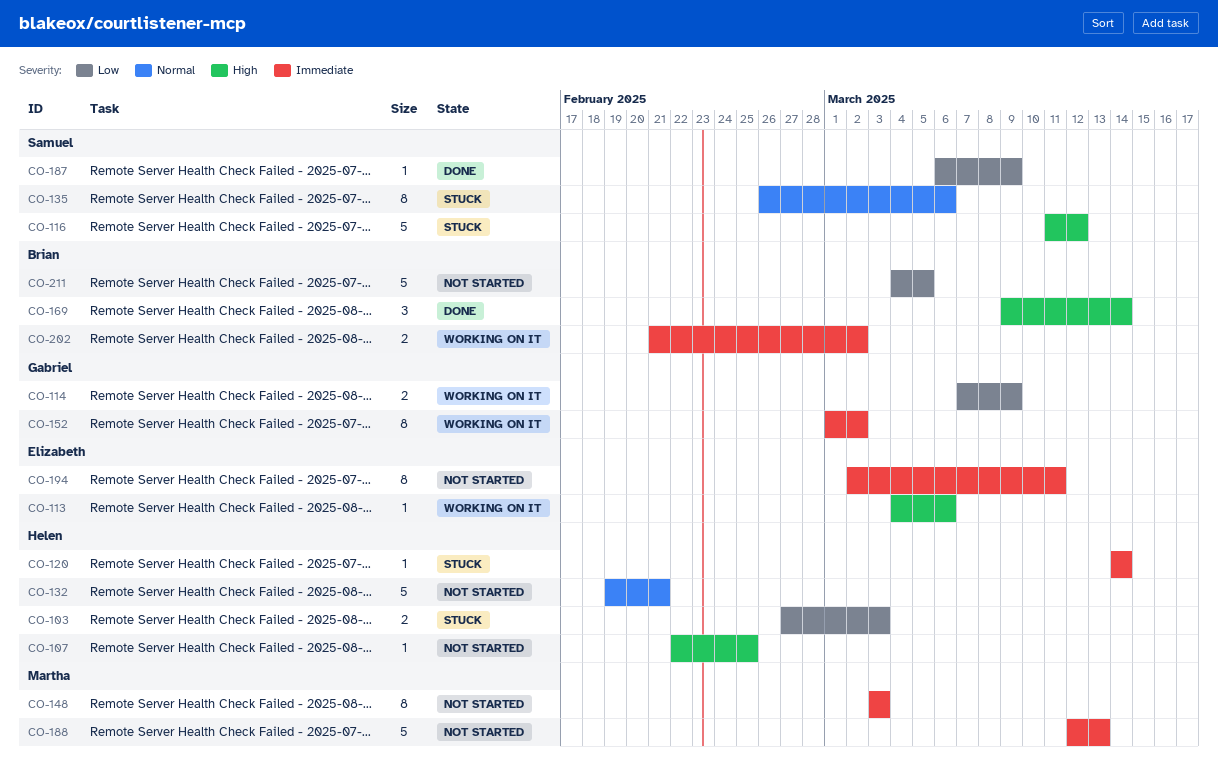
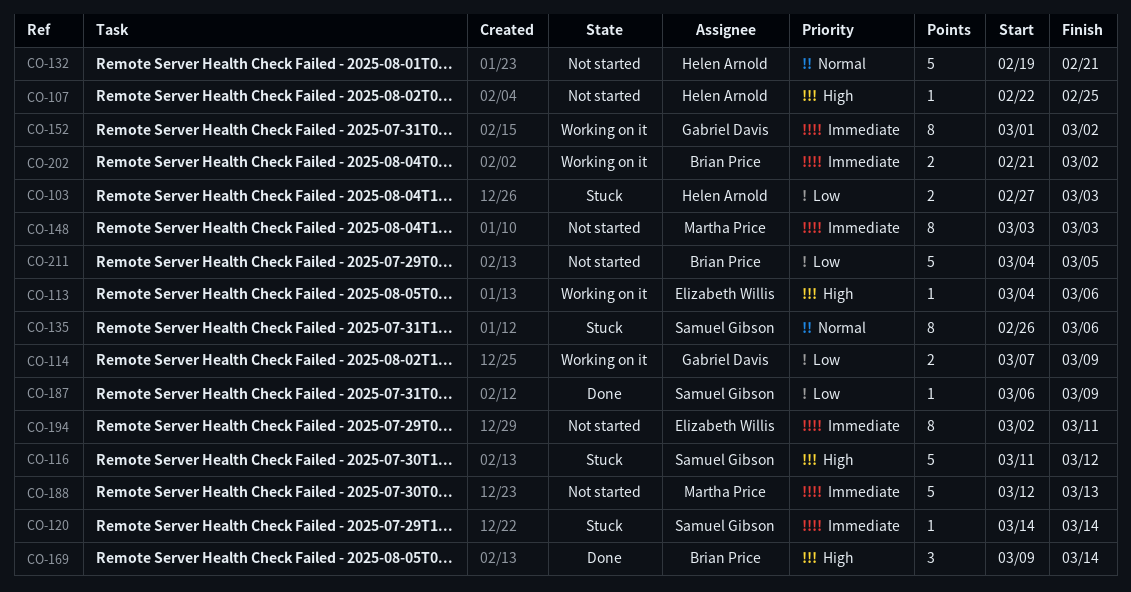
CO-120, owner: Helen Arnold -> Samuel Gibson

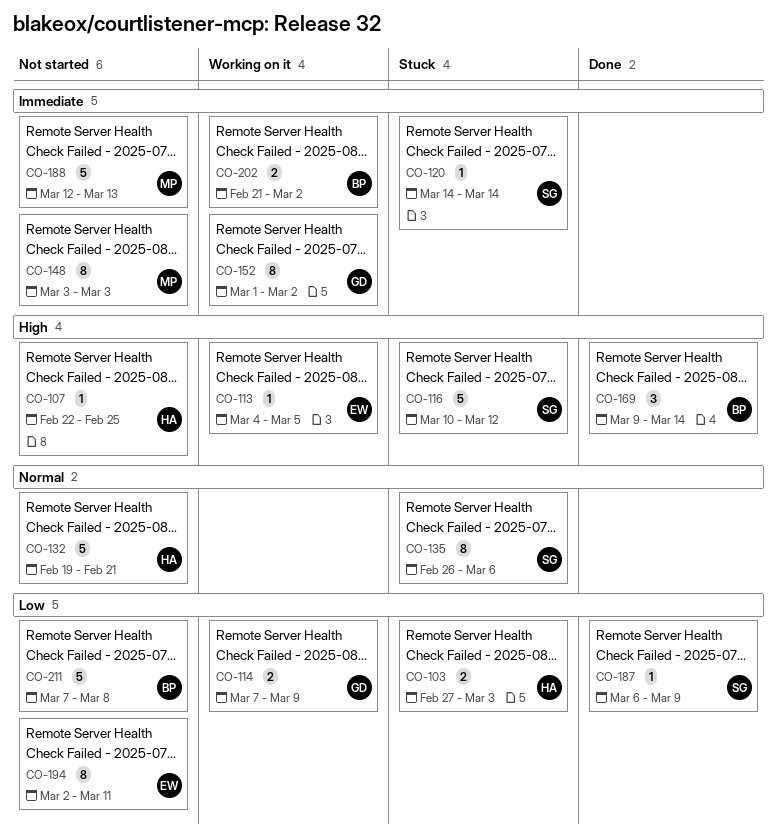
CO-113, due: Mar 6 -> Mar 5
CO-116, start: Mar 11 -> Mar 10
CO-194, priority: Immediate -> Low
CO-211, start: Mar 4 -> Mar 7
CO-211, due: Mar 5 -> Mar 8

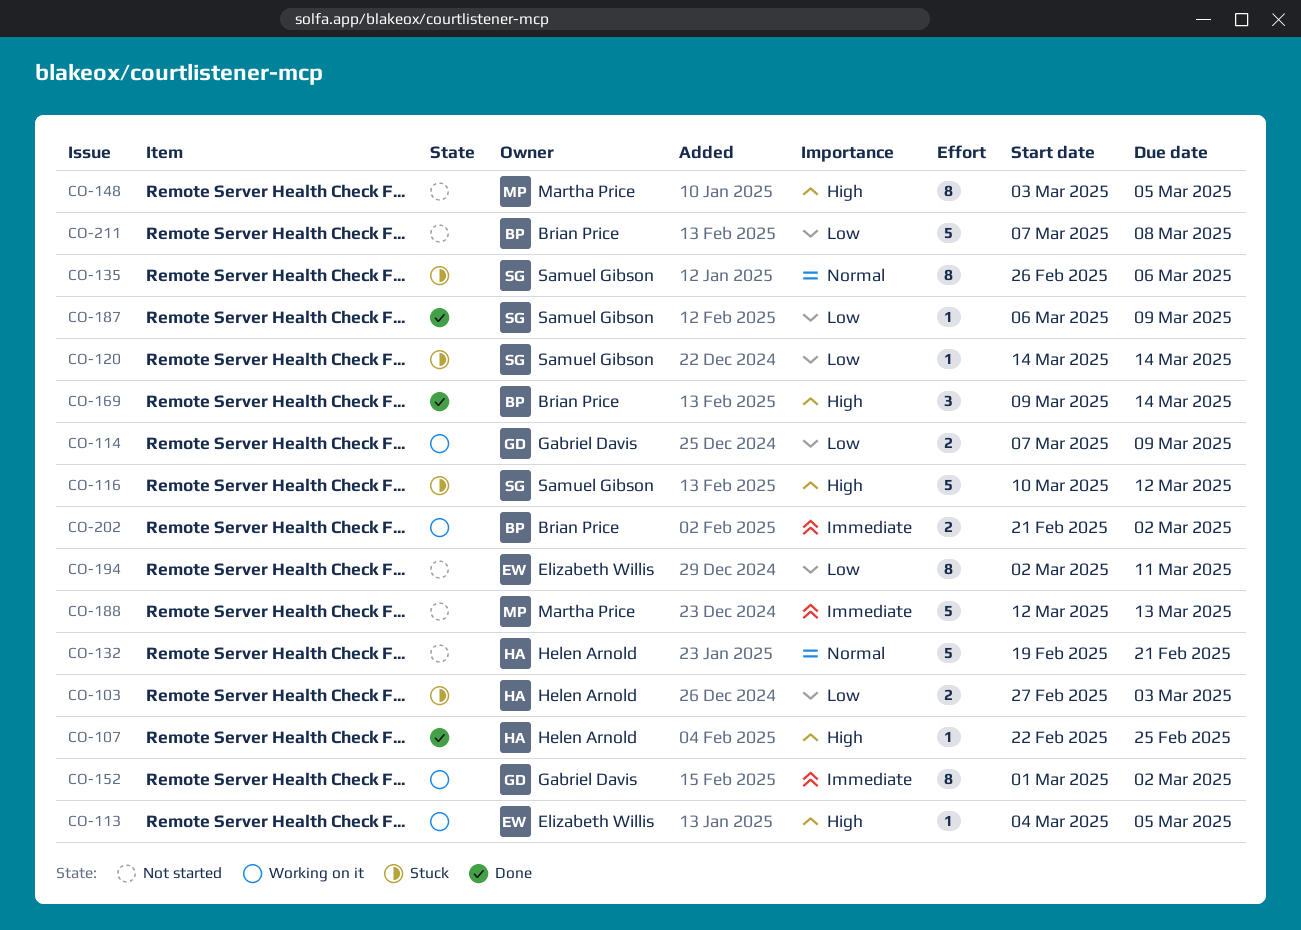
CO-107, status: Not started -> Done
CO-120, priority: Immediate -> Low
CO-148, priority: Immediate -> High
CO-148, due: Mar 3 -> Mar 5

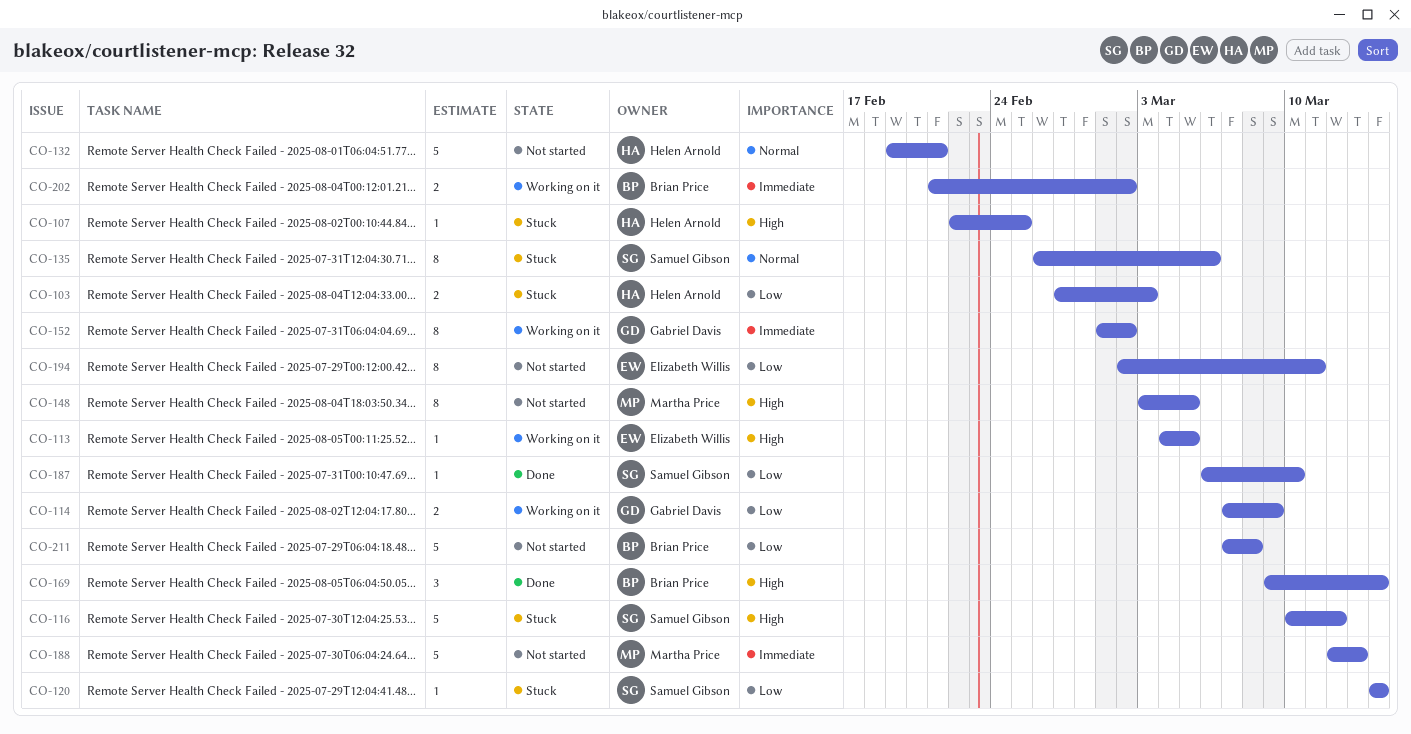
CO-107, status: Done -> Stuck
CO-187, due: Mar 9 -> Mar 10

